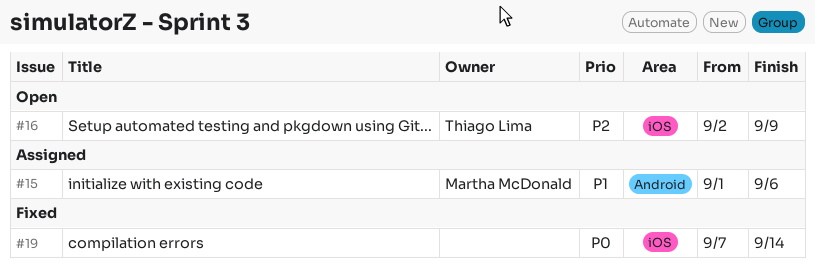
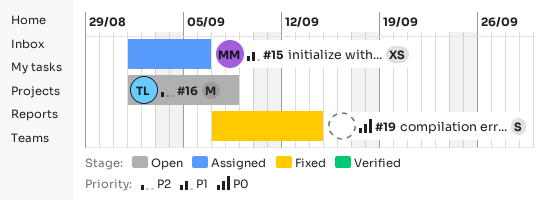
#16, start: Sep 2 -> Sep 1
#16, due: Sep 9 -> Sep 8

